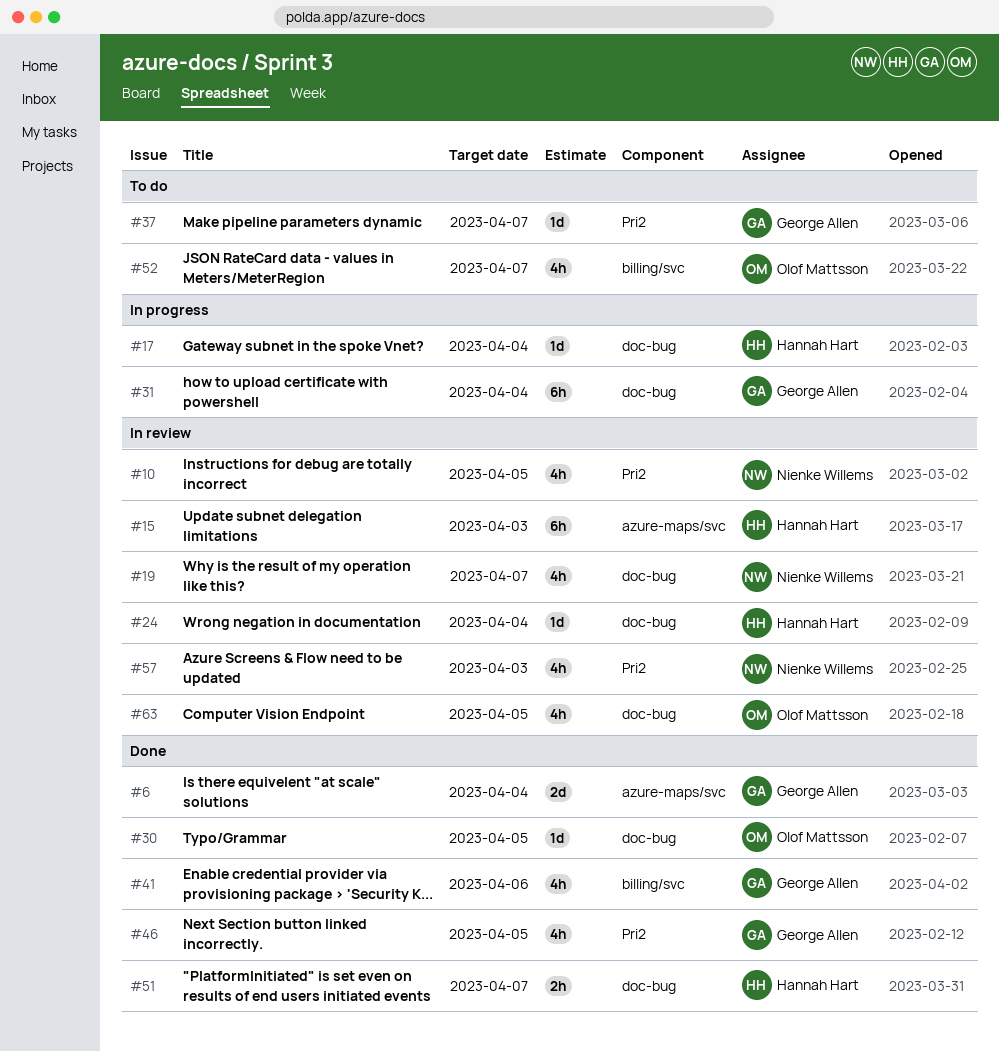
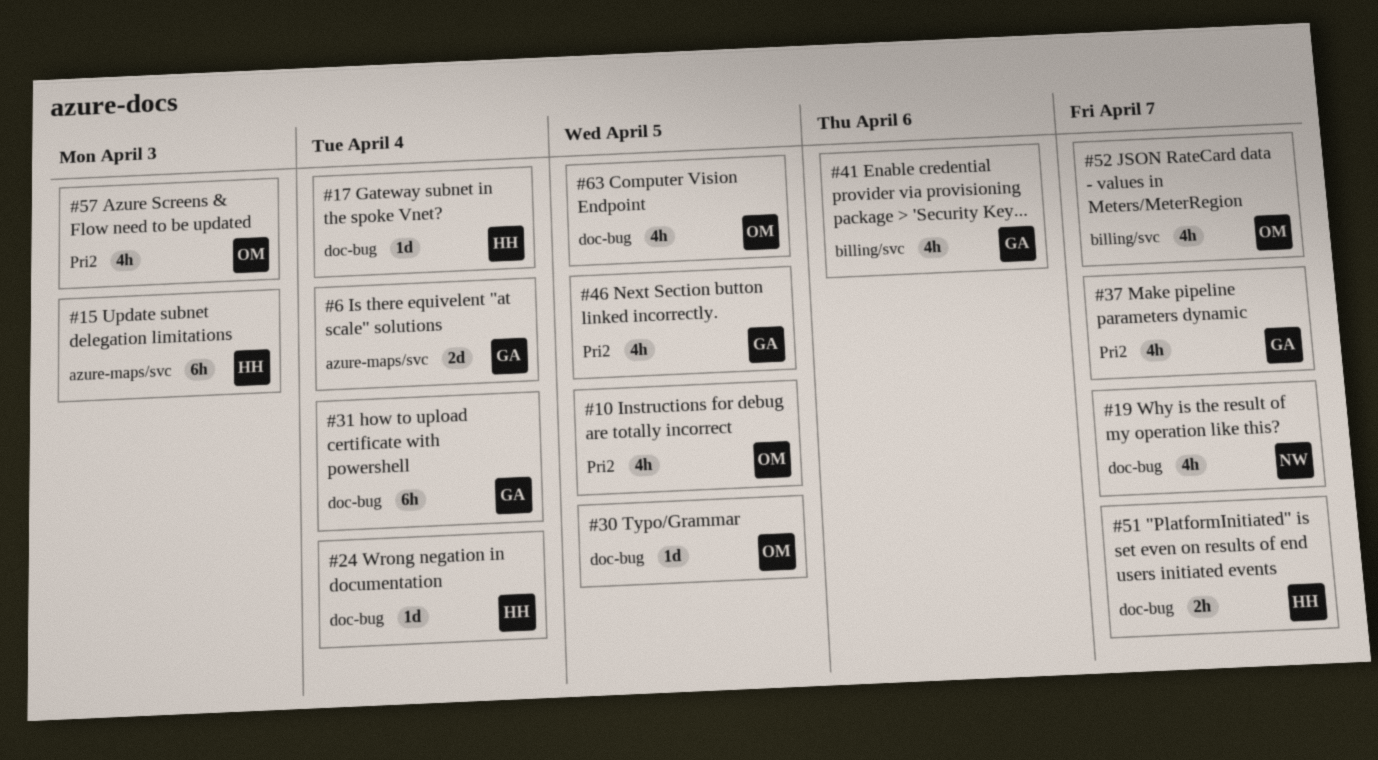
#10, owner: Nienke Willems -> Olof Mattsson
#37, estimate: 1d -> 4h
#57, owner: Nienke Willems -> Olof Mattsson

